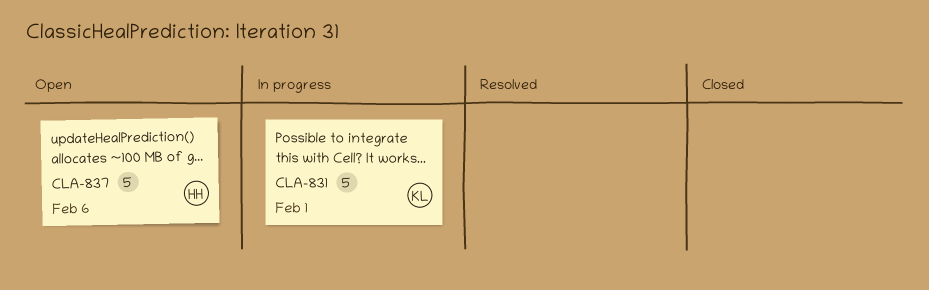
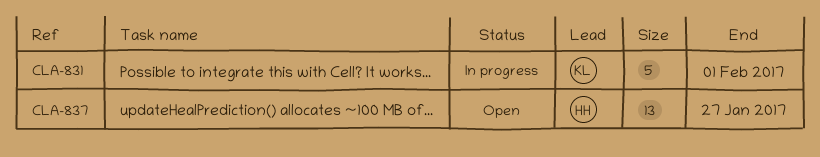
CLA-837, estimate: 5 -> 13
CLA-837, due: Feb 6 -> Jan 27

